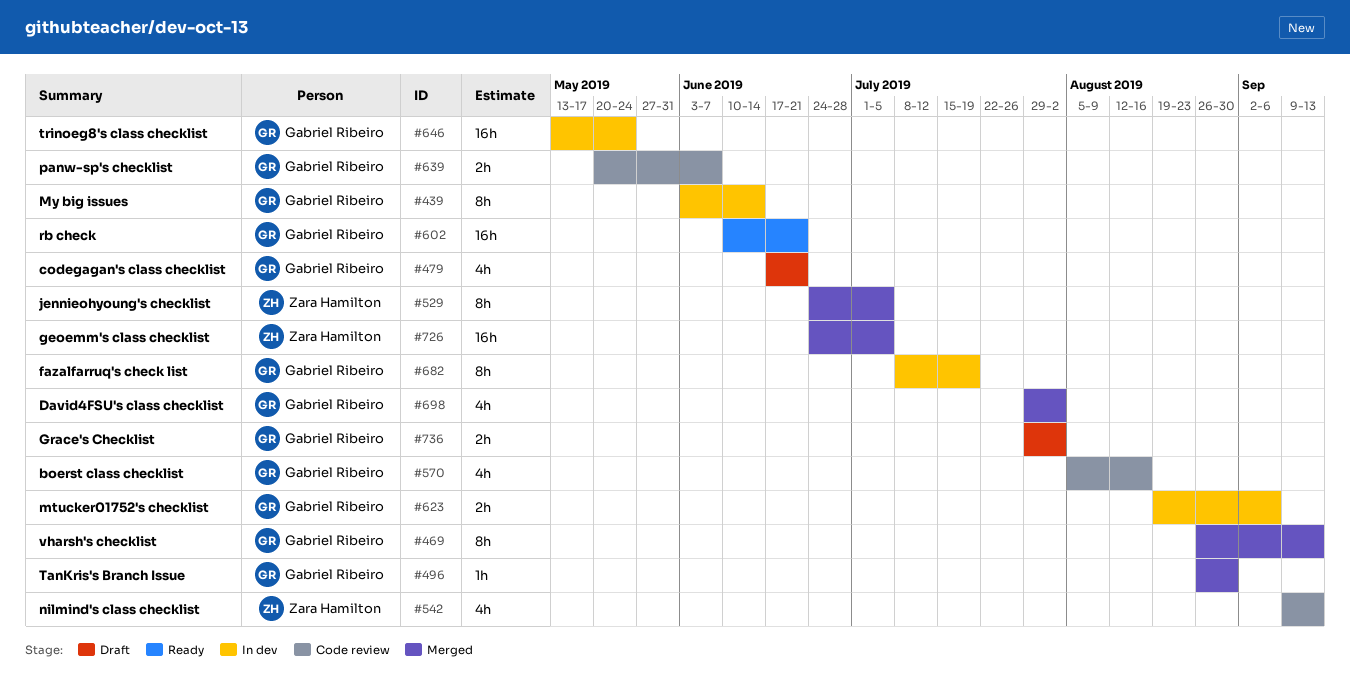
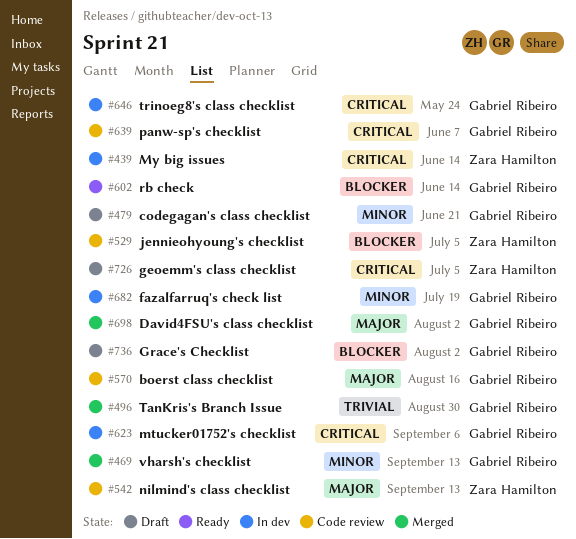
#439, owner: Gabriel Ribeiro -> Zara Hamilton
#529, status: Merged -> Code review
#602, due: Jun 21 -> Jun 14
#726, status: Merged -> Draft

